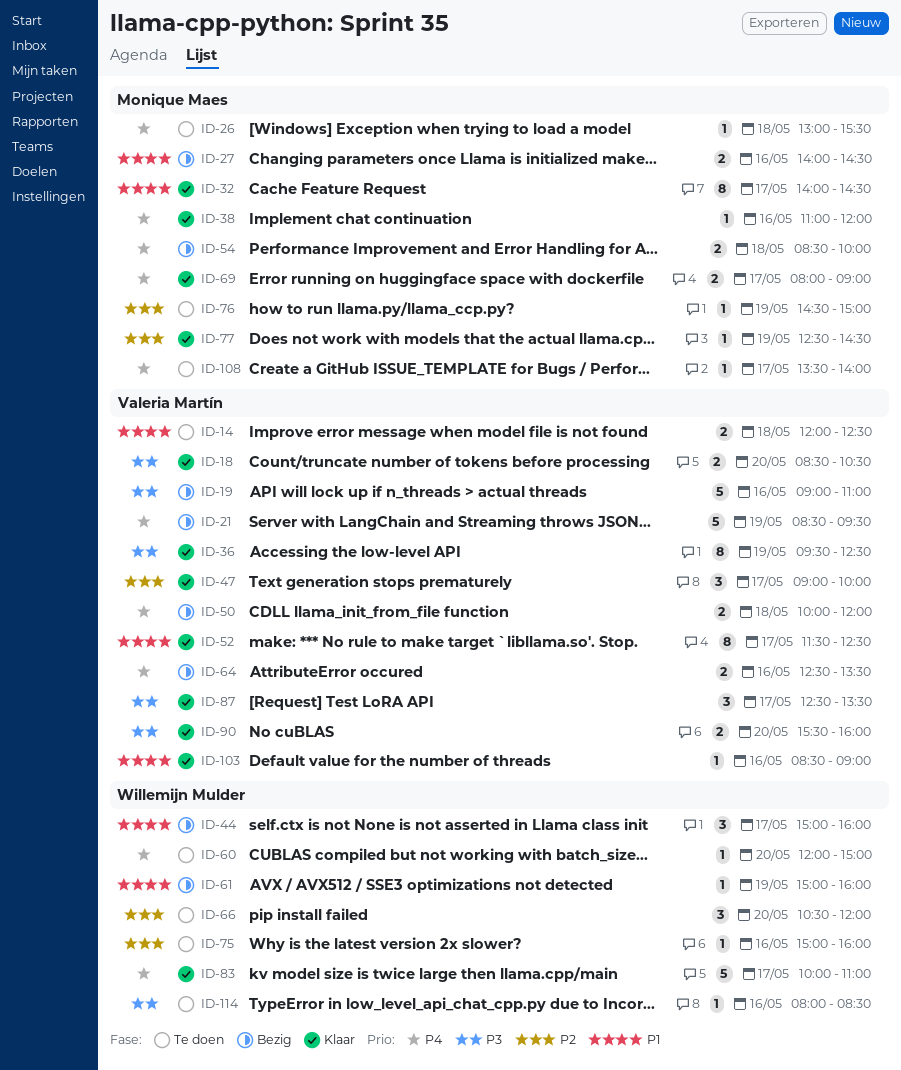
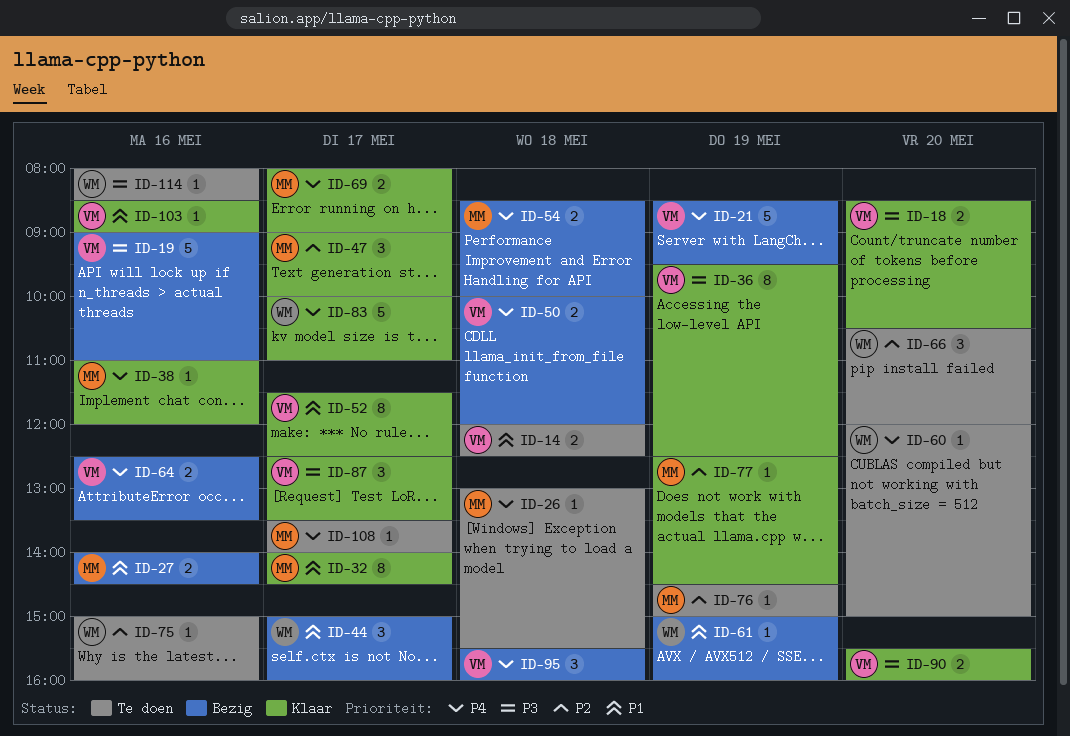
ID-47, owner: Valeria Martín -> Monique Maes
ID-95: none -> present

